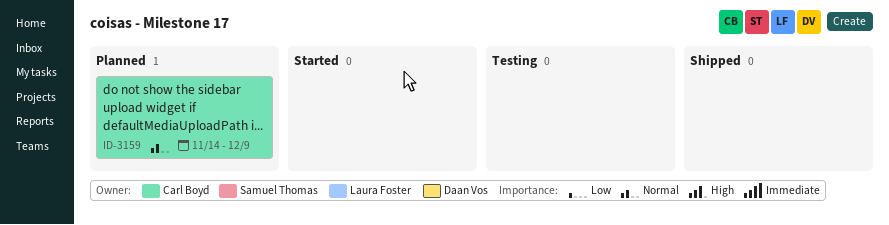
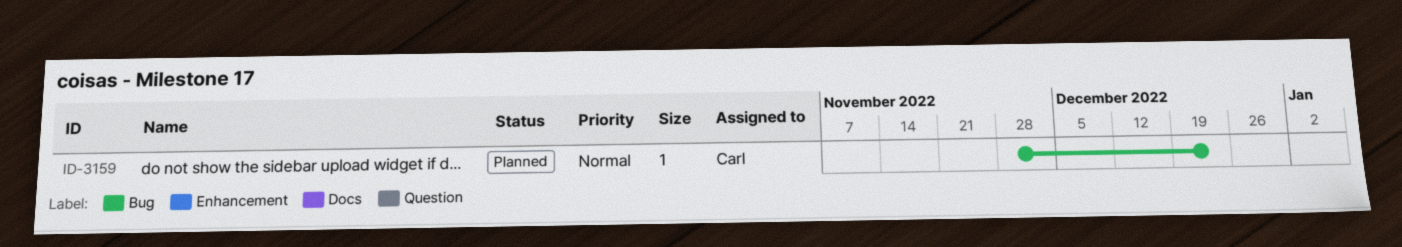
ID-3159, start: Nov 14 -> Nov 28
ID-3159, due: Dec 9 -> Dec 23

